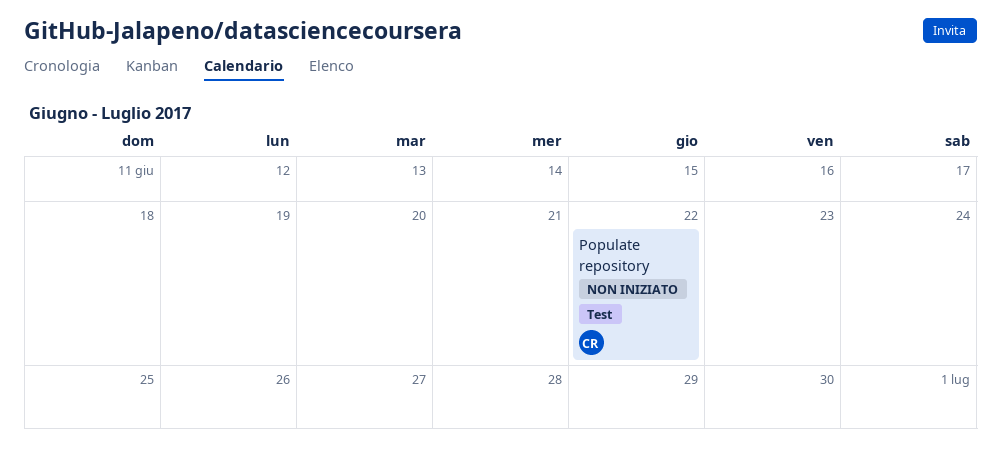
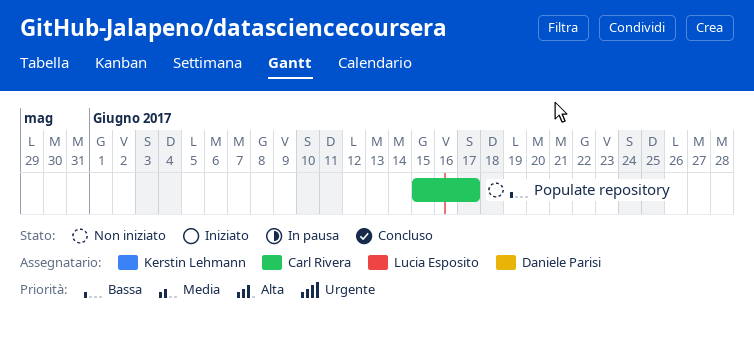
Populate repository, due: Jun 22 -> Jun 17

